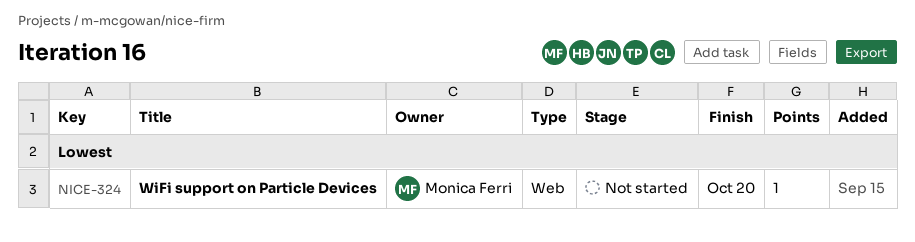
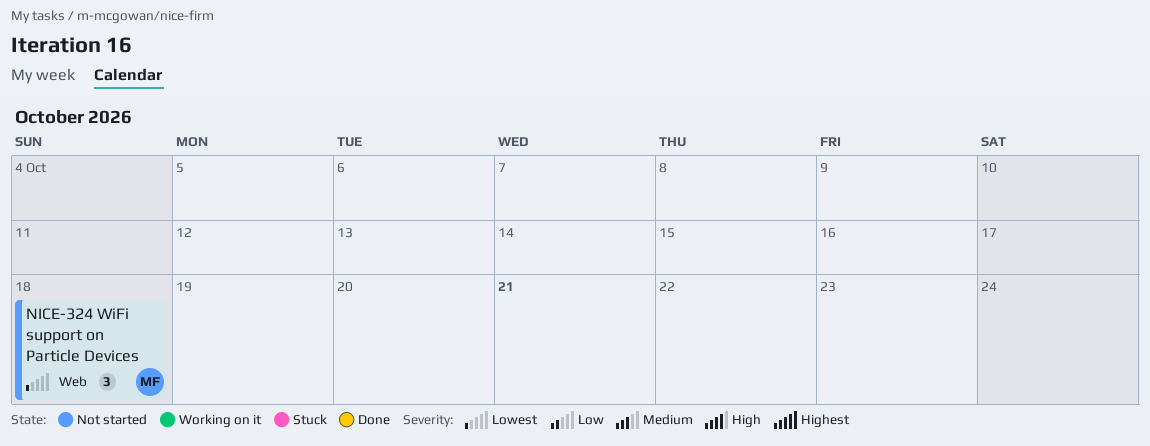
NICE-324, estimate: 1 -> 3
NICE-324, due: Oct 20 -> Oct 18

